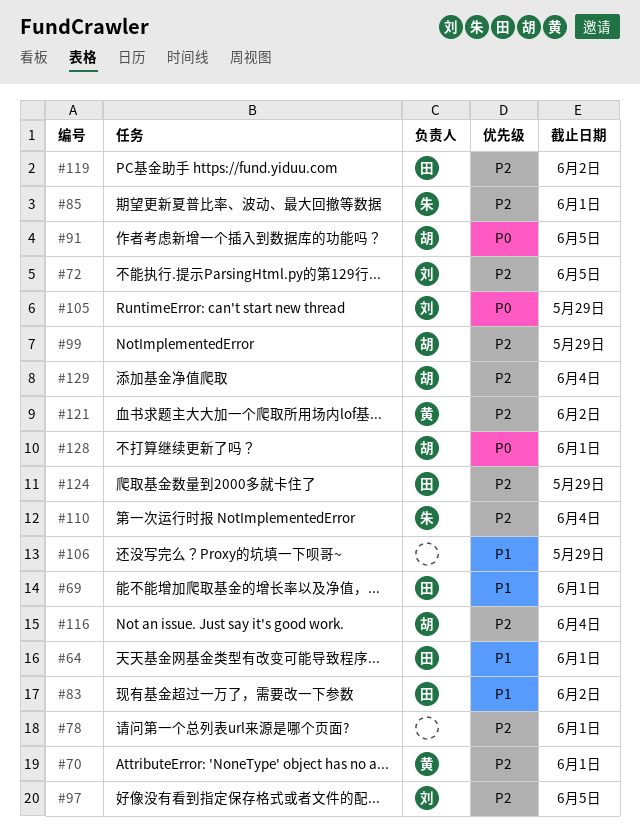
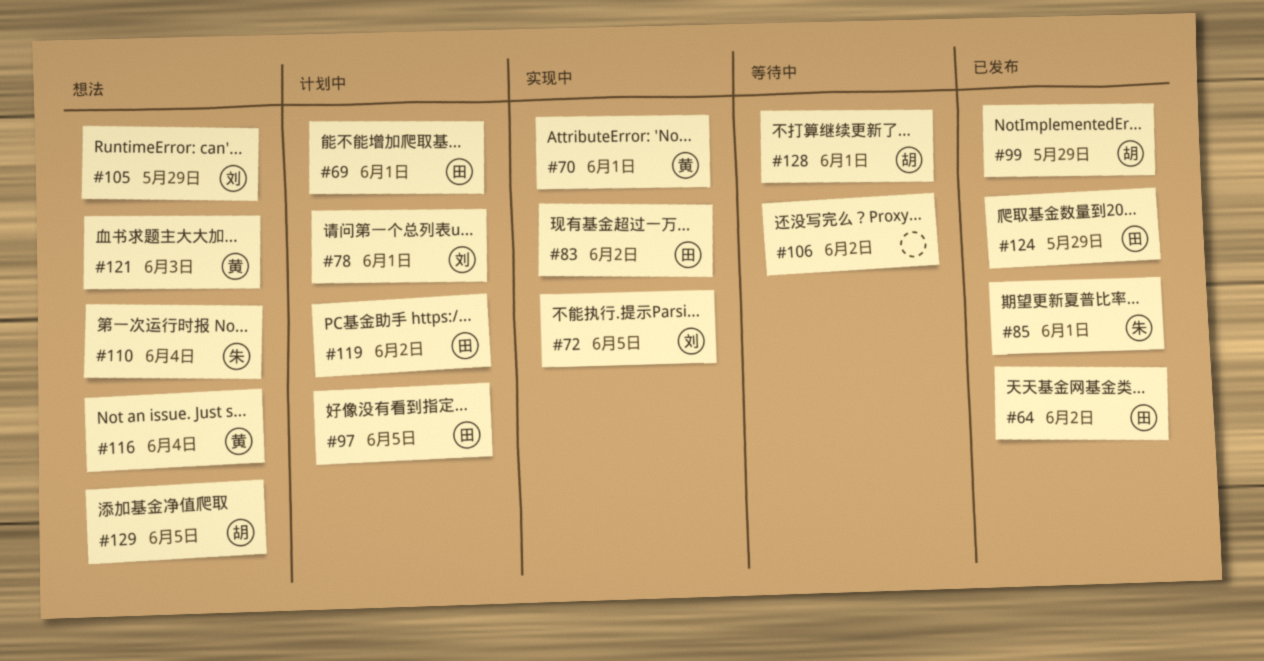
#64, due: Jun 1 -> Jun 2
#78, owner: none -> 刘
#91: present -> none
#97, owner: 刘 -> 田
#106, due: May 29 -> Jun 2
#116, owner: 胡 -> 黄
#121, due: Jun 2 -> Jun 3
#129, due: Jun 4 -> Jun 5

